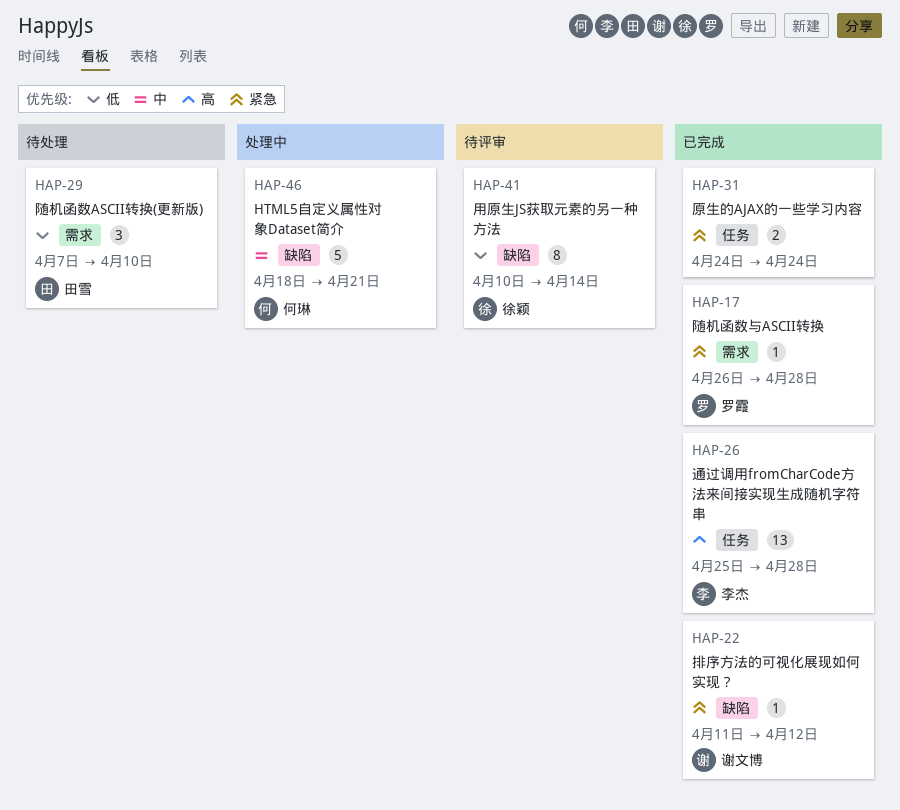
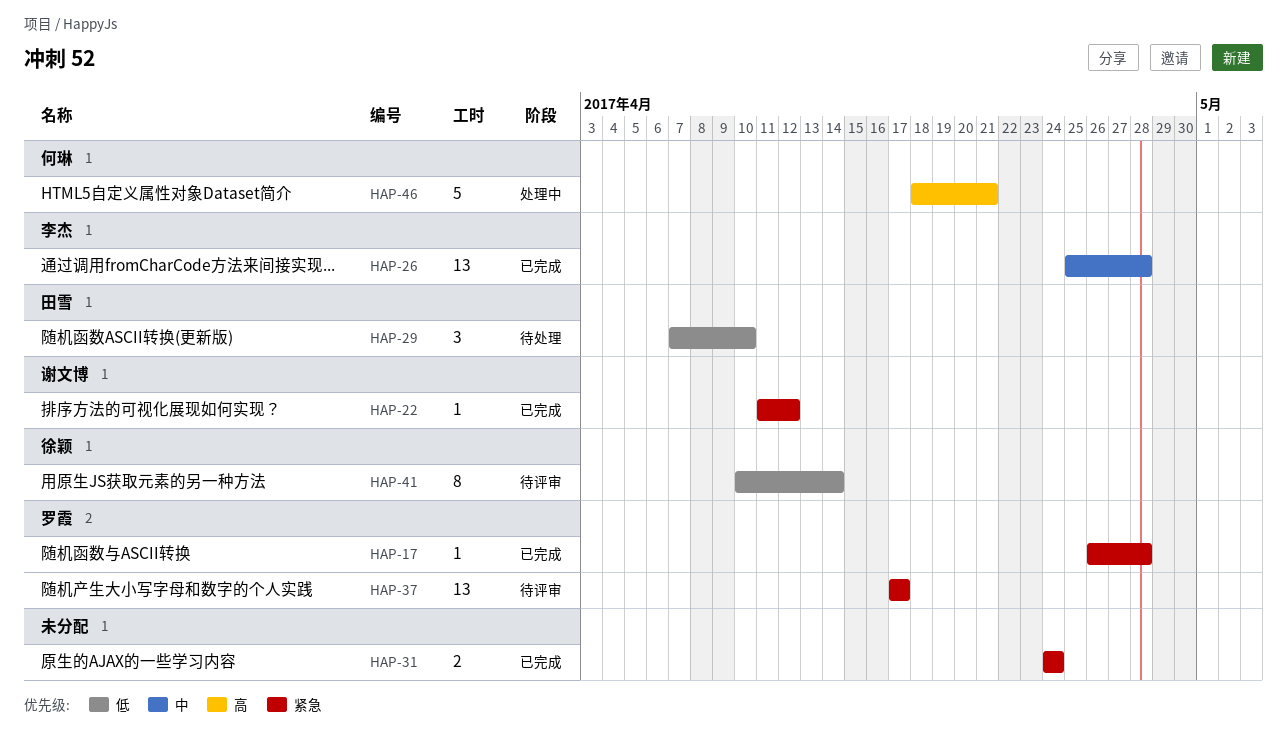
HAP-26, priority: 高 -> 中
HAP-37: none -> present
HAP-46, priority: 中 -> 高

